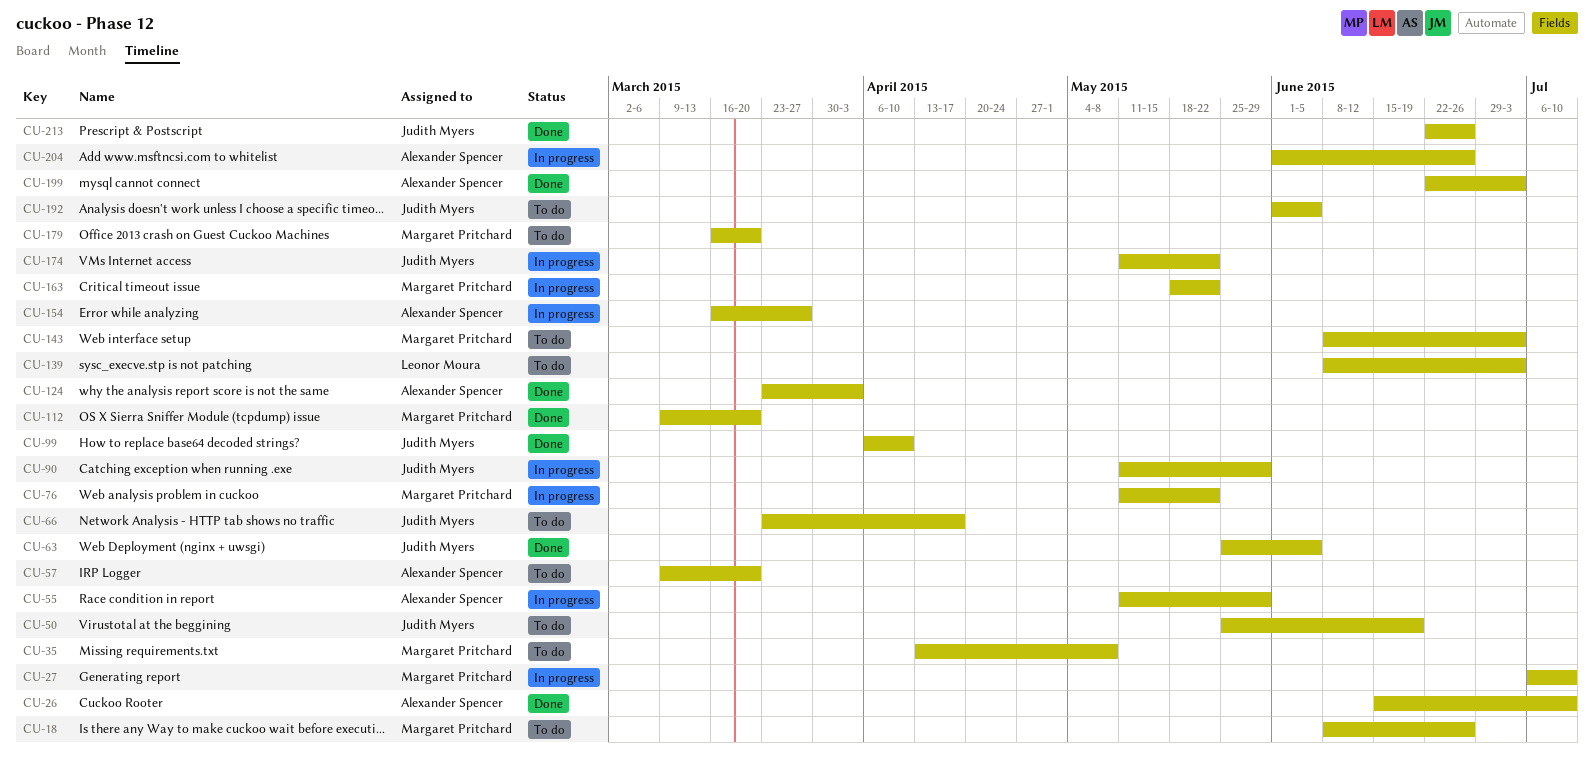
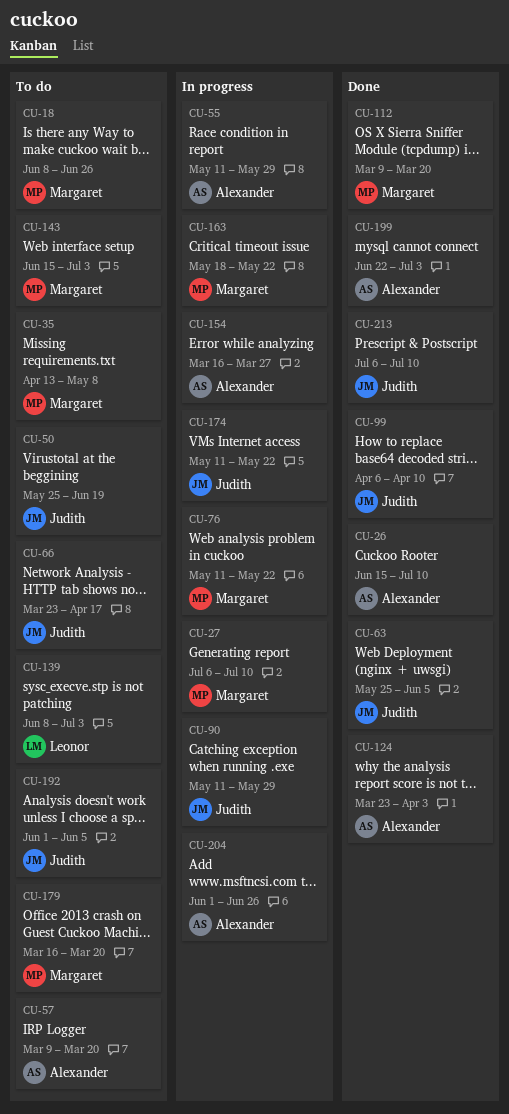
CU-143, start: Jun 8 -> Jun 15
CU-213, start: Jun 22 -> Jul 6
CU-213, due: Jun 26 -> Jul 10

